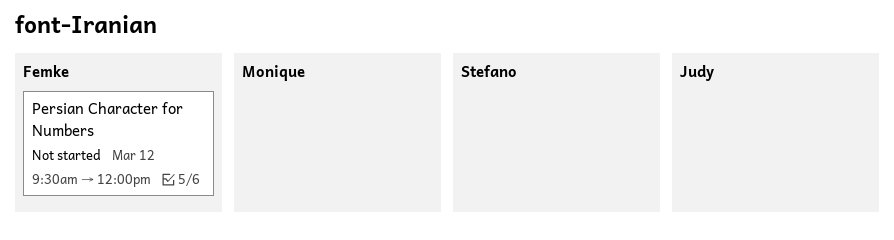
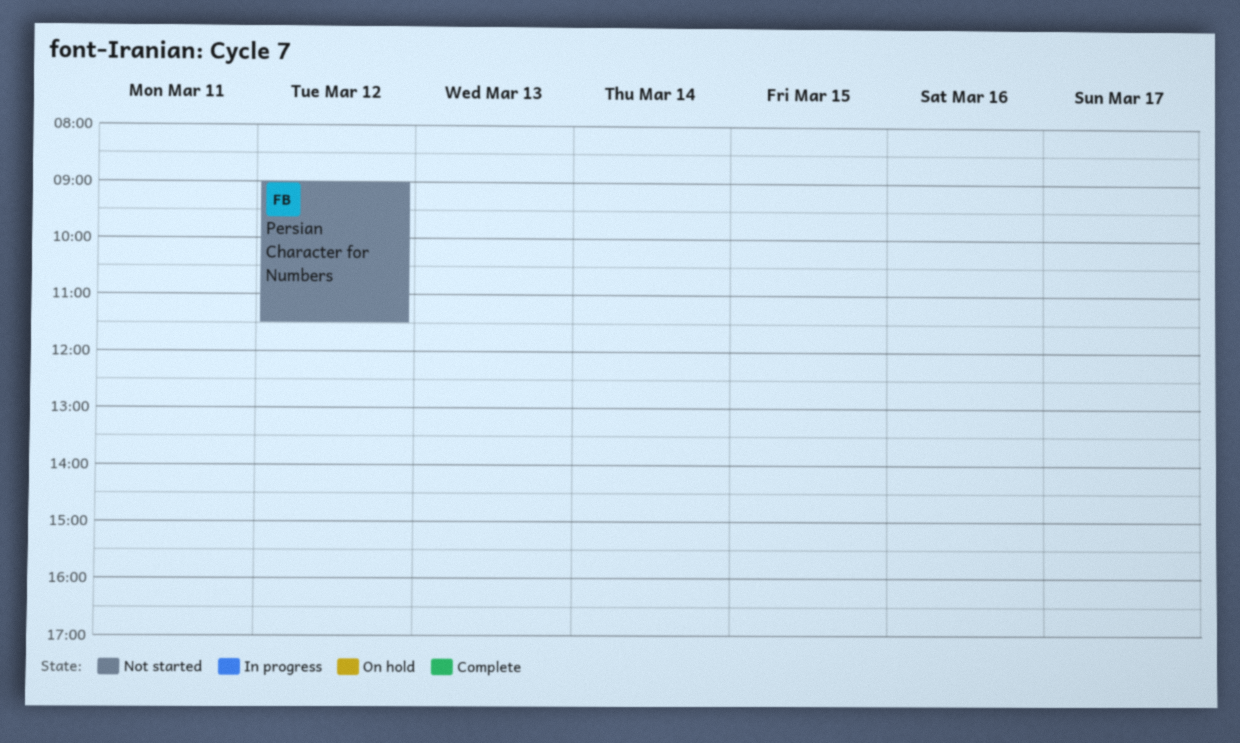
Persian Character for Numbers, begins: 09:30 -> 09:00
Persian Character for Numbers, ends: 12:00 -> 11:30

